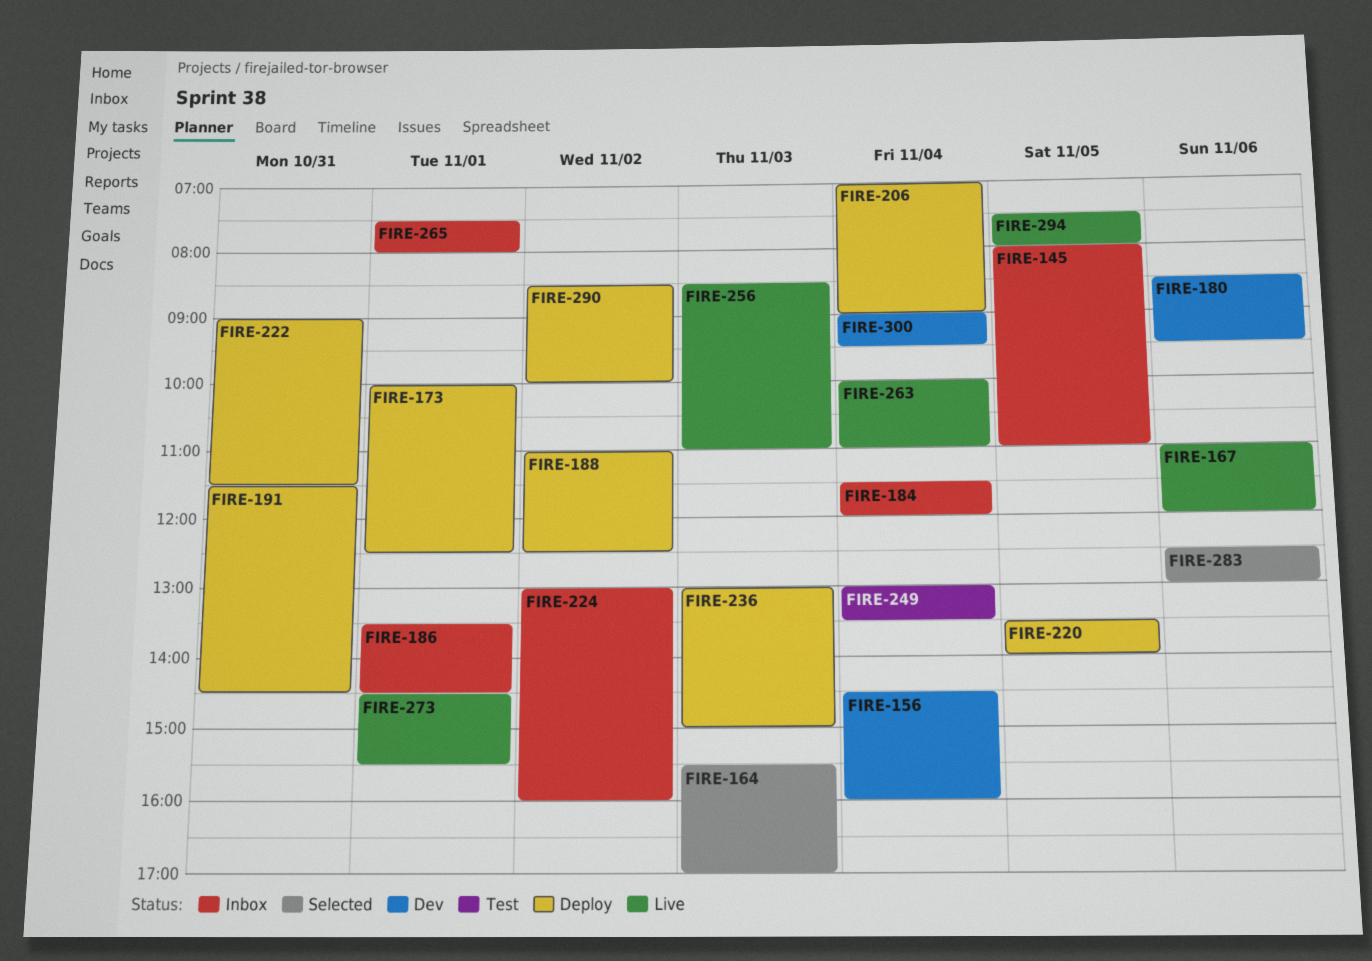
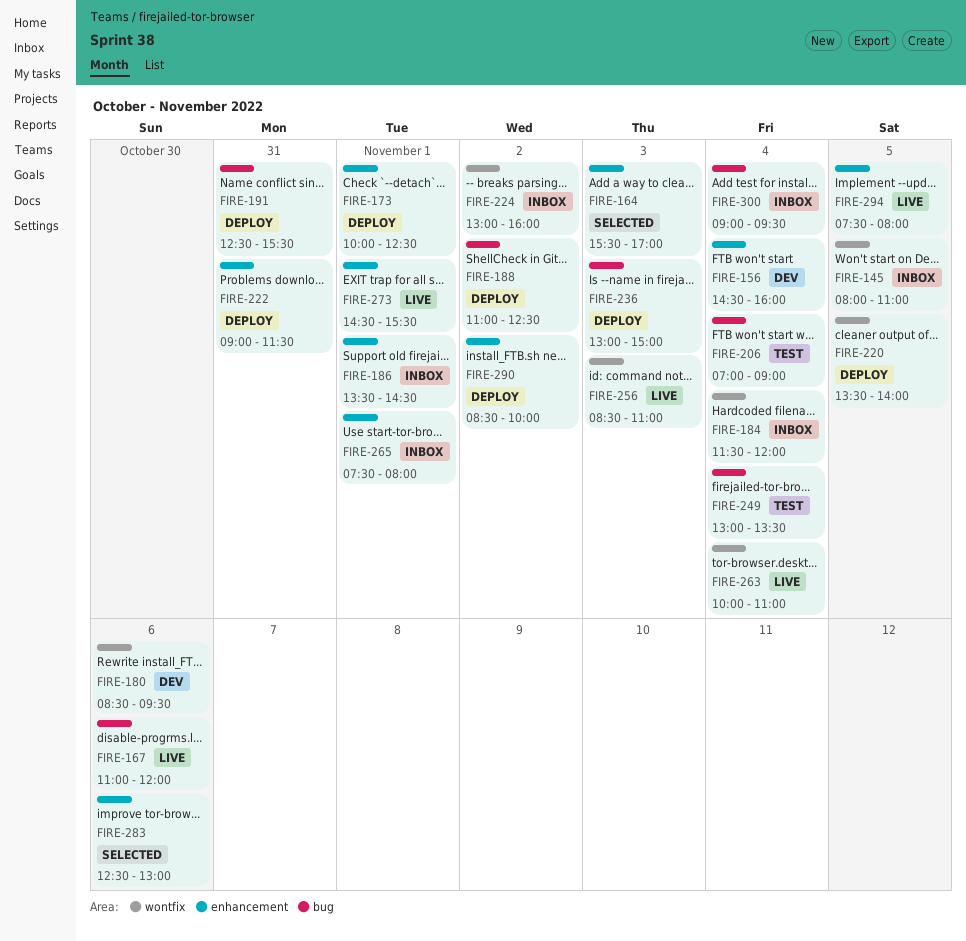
FIRE-191, begins: 11:30 -> 12:30
FIRE-191, ends: 14:30 -> 15:30
FIRE-206, status: Deploy -> Test
FIRE-300, status: Dev -> Inbox

